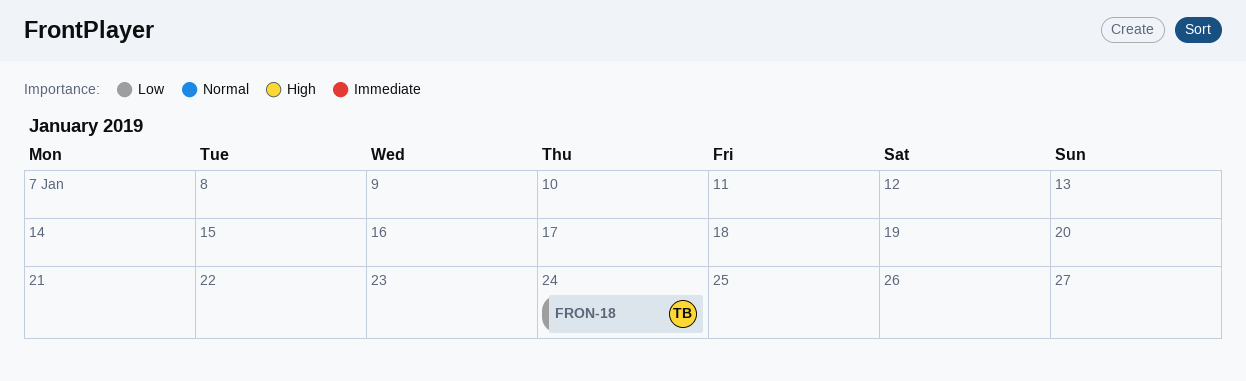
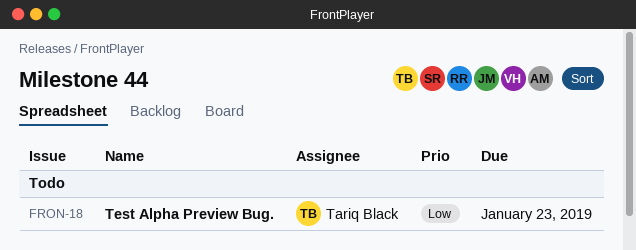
FRON-18, due: Jan 24 -> Jan 23

